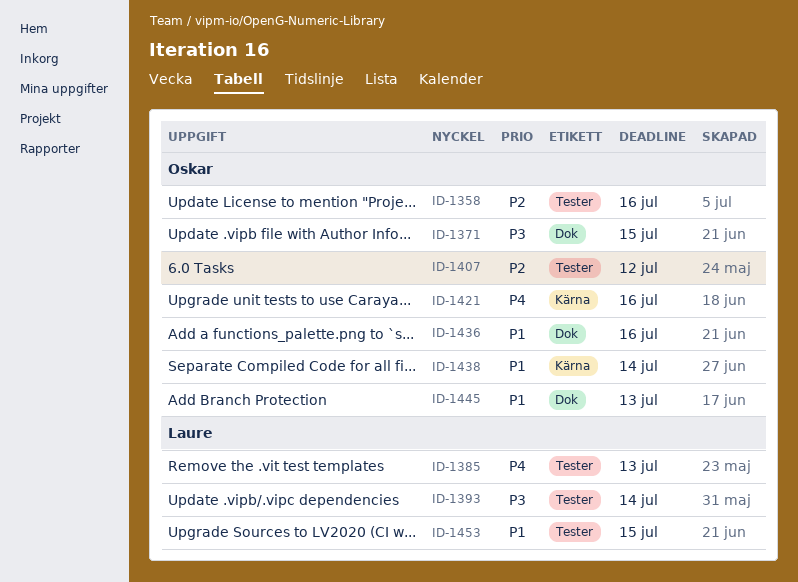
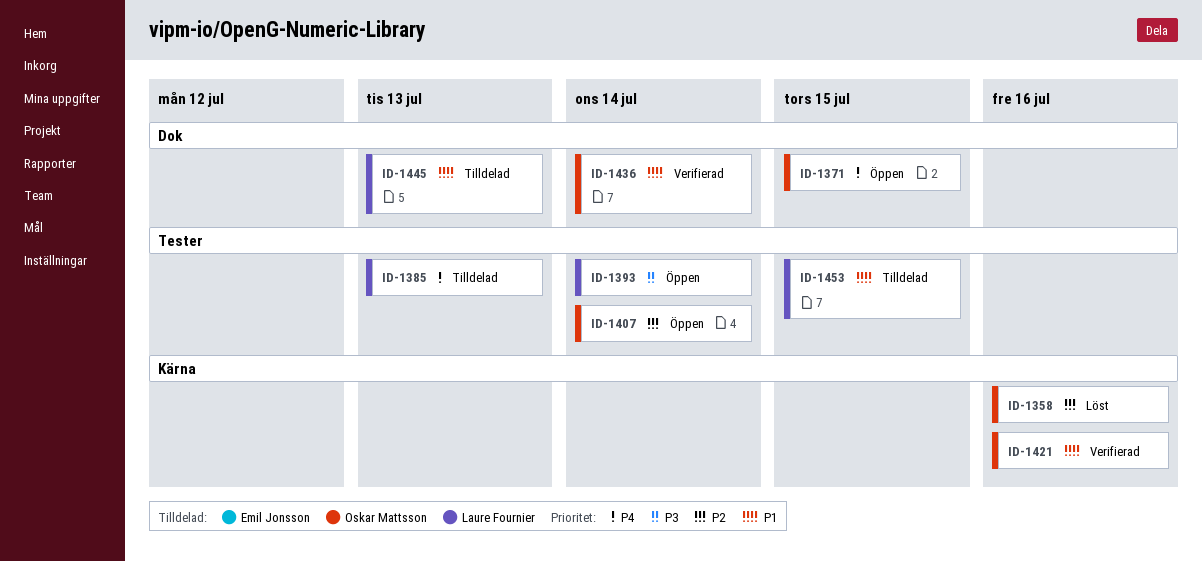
ID-1358, label: Tester -> Kärna
ID-1371, priority: P3 -> P4
ID-1407, due: Jul 12 -> Jul 14
ID-1421, priority: P4 -> P1
ID-1436, due: Jul 16 -> Jul 14
ID-1438: present -> none
ID-1445, owner: Oskar Mattsson -> Laure Fournier

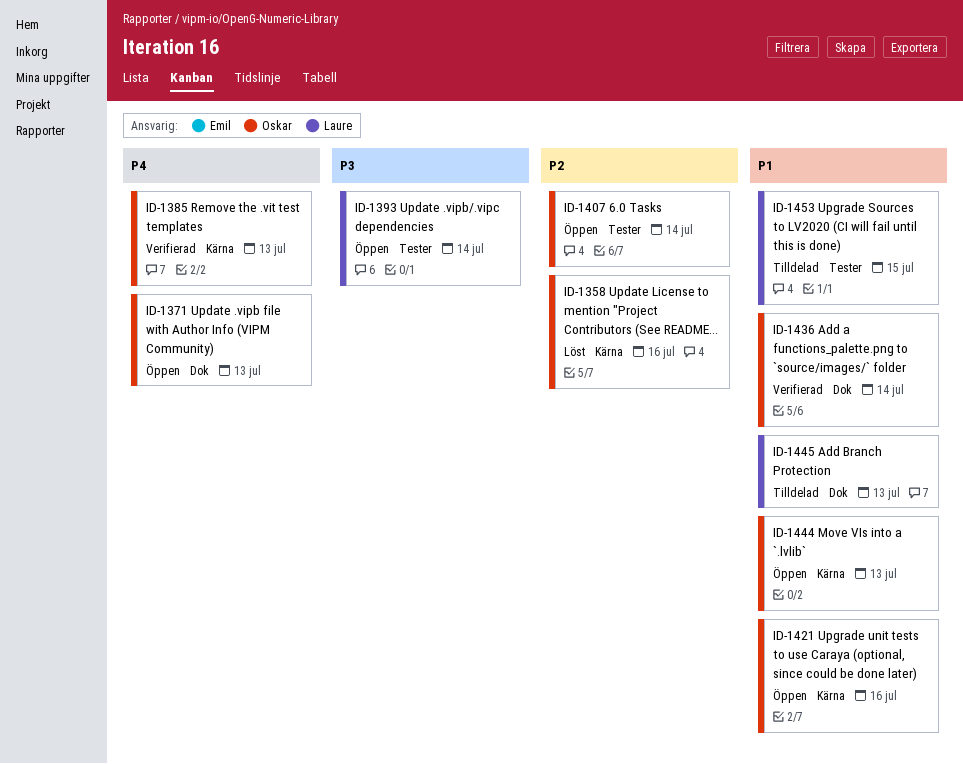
ID-1371, due: Jul 15 -> Jul 13
ID-1385, status: Tilldelad -> Verifierad
ID-1385, owner: Laure Fournier -> Oskar Mattsson
ID-1385, label: Tester -> Kärna
ID-1421, status: Verifierad -> Öppen
ID-1444: none -> present

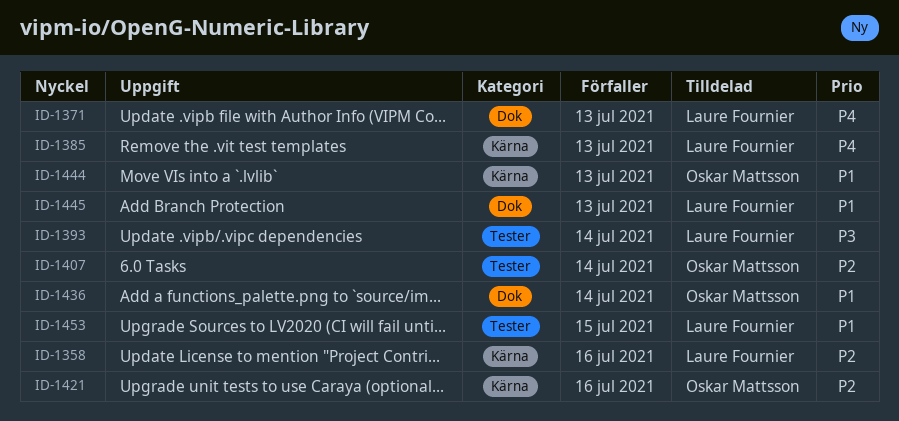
ID-1358, owner: Oskar Mattsson -> Laure Fournier
ID-1371, owner: Oskar Mattsson -> Laure Fournier
ID-1385, owner: Oskar Mattsson -> Laure Fournier
ID-1421, priority: P1 -> P2

